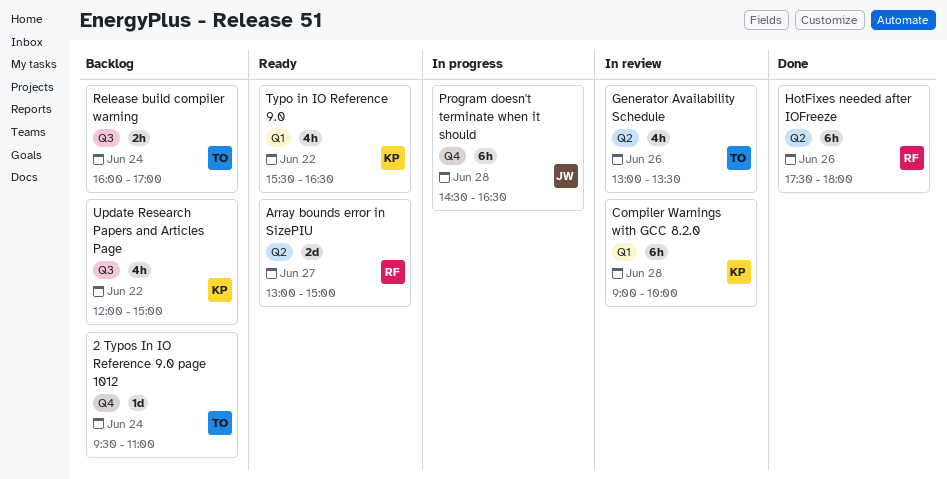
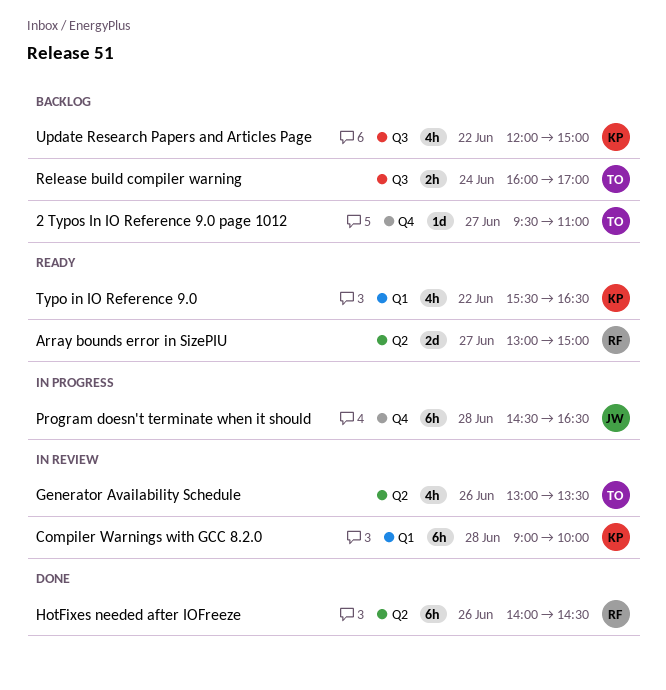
2 Typos In IO Reference 9.0 page 1012, day: Jun 24 -> Jun 27
HotFixes needed after IOFreeze, begins: 17:30 -> 14:00
HotFixes needed after IOFreeze, ends: 18:00 -> 14:30

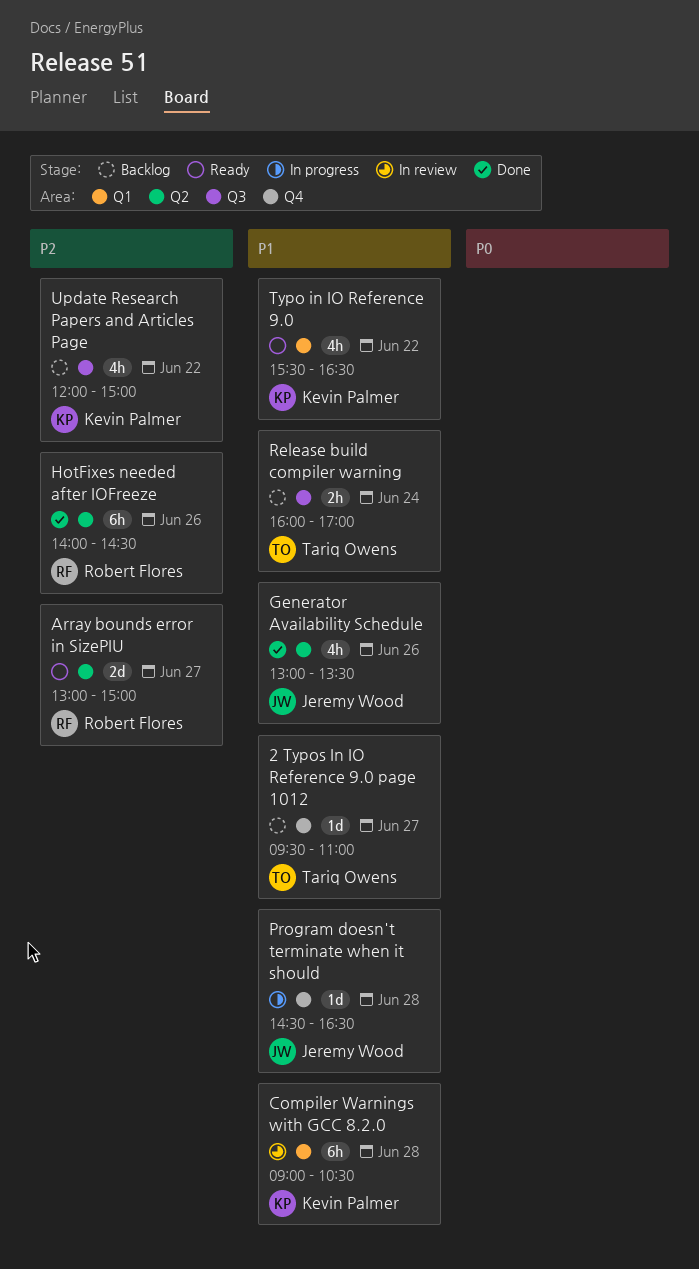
Compiler Warnings with GCC 8.2.0, ends: 10:00 -> 10:30
Generator Availability Schedule, status: In review -> Done
Generator Availability Schedule, owner: Tariq Owens -> Jeremy Wood
Program doesn't terminate when it should, estimate: 6h -> 1d

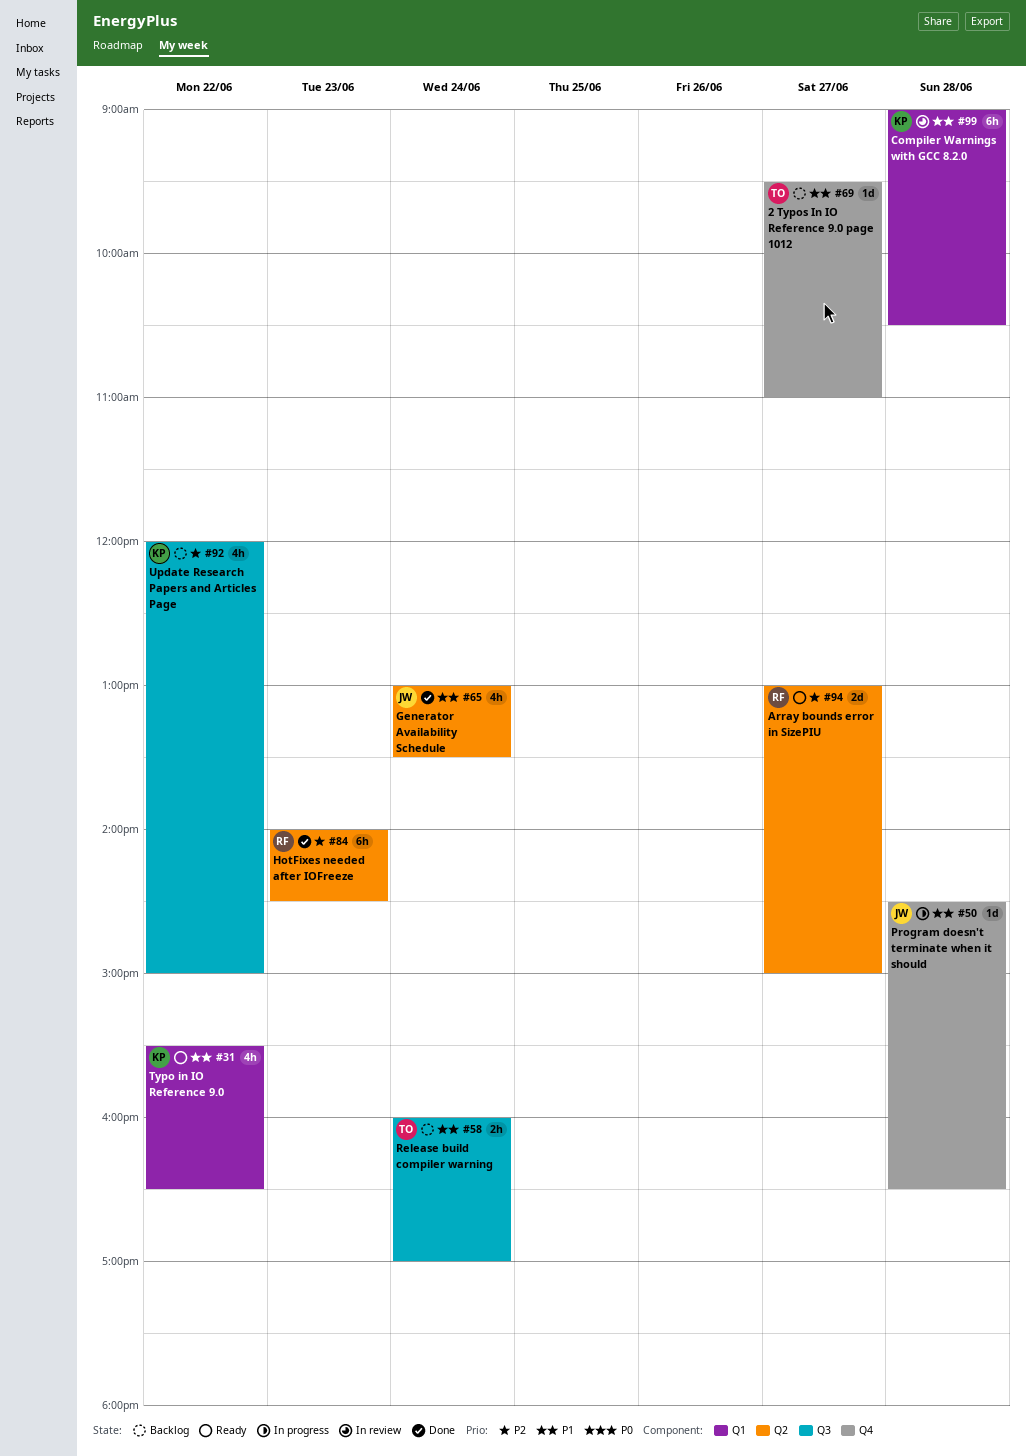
Generator Availability Schedule, day: Jun 26 -> Jun 24
HotFixes needed after IOFreeze, day: Jun 26 -> Jun 23

